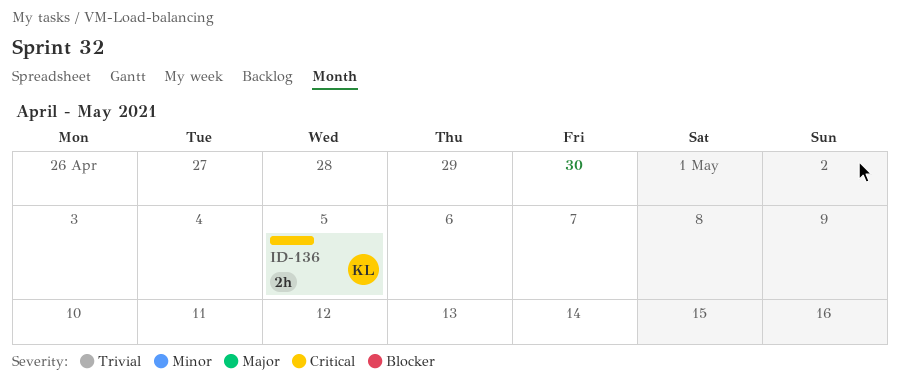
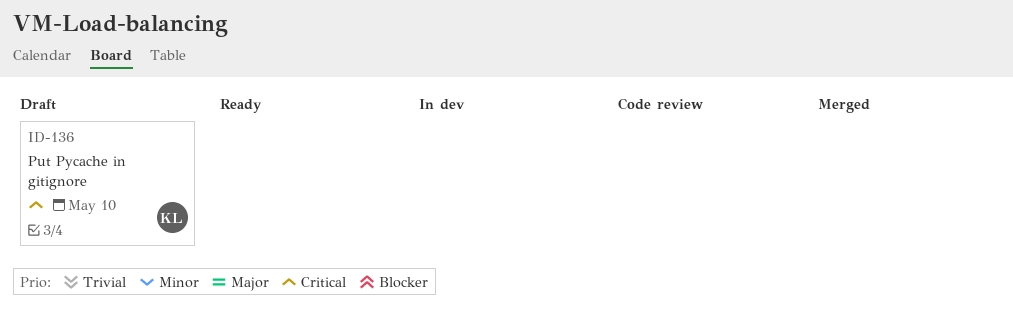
ID-136, due: May 5 -> May 10

